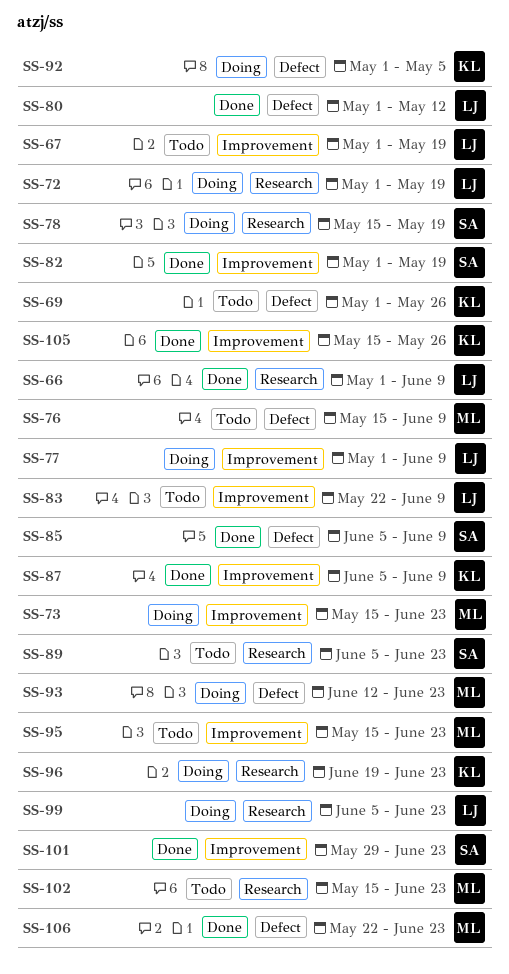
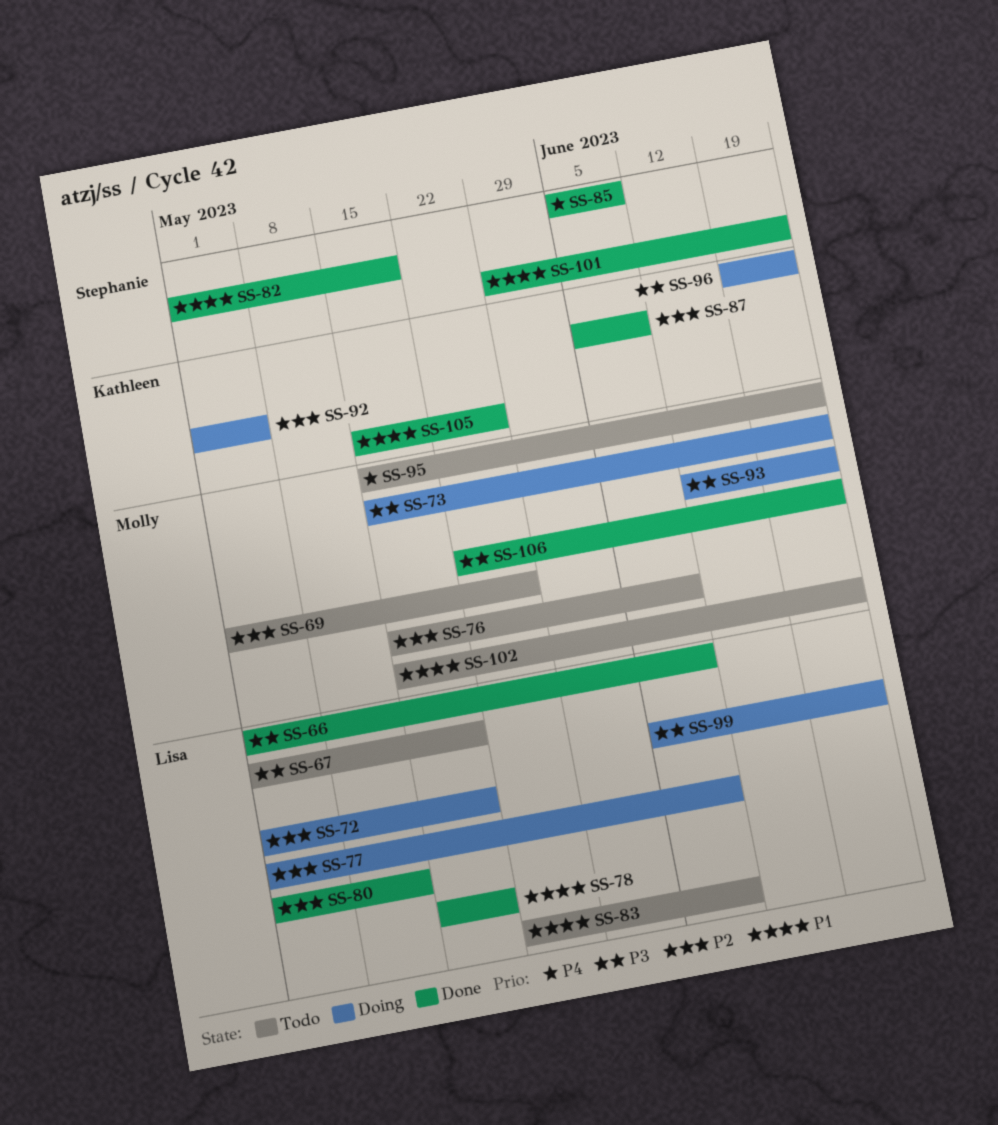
SS-69, owner: Kathleen -> Molly
SS-78, status: Doing -> Done
SS-78, owner: Stephanie -> Lisa
SS-89: present -> none

